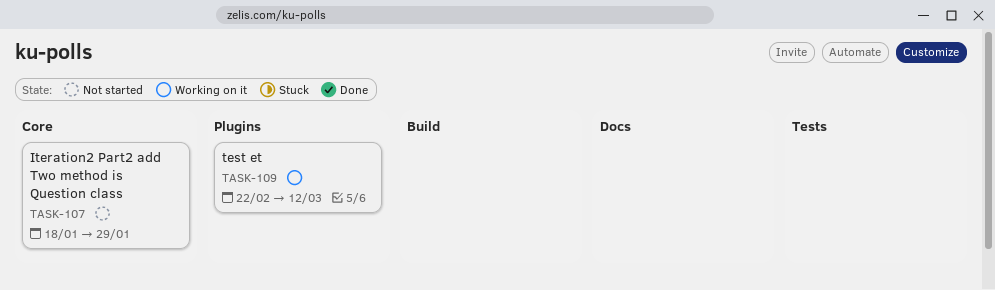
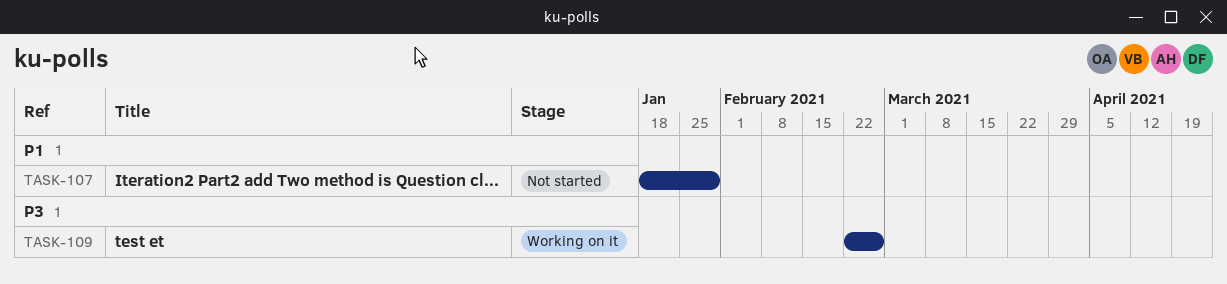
TASK-109, due: Mar 12 -> Feb 26

